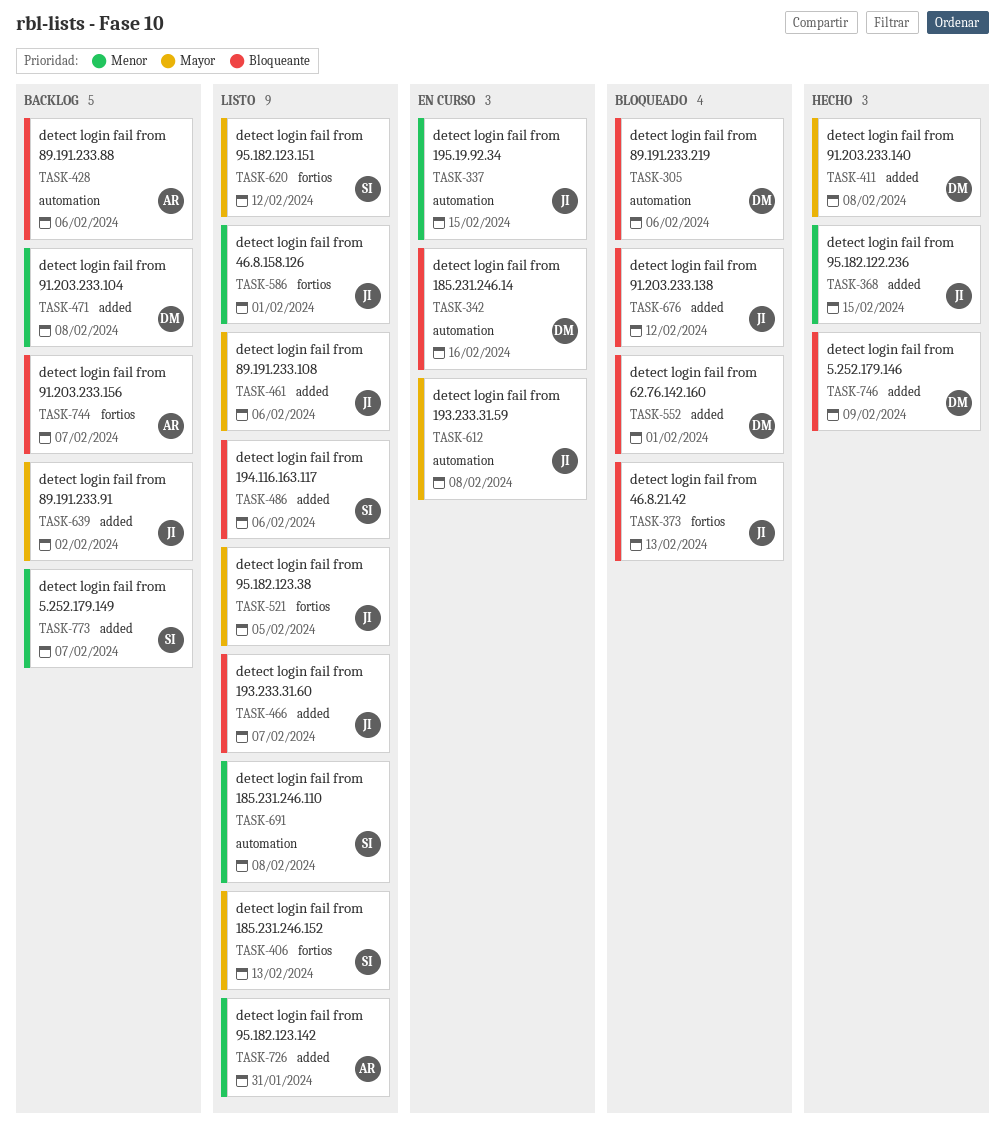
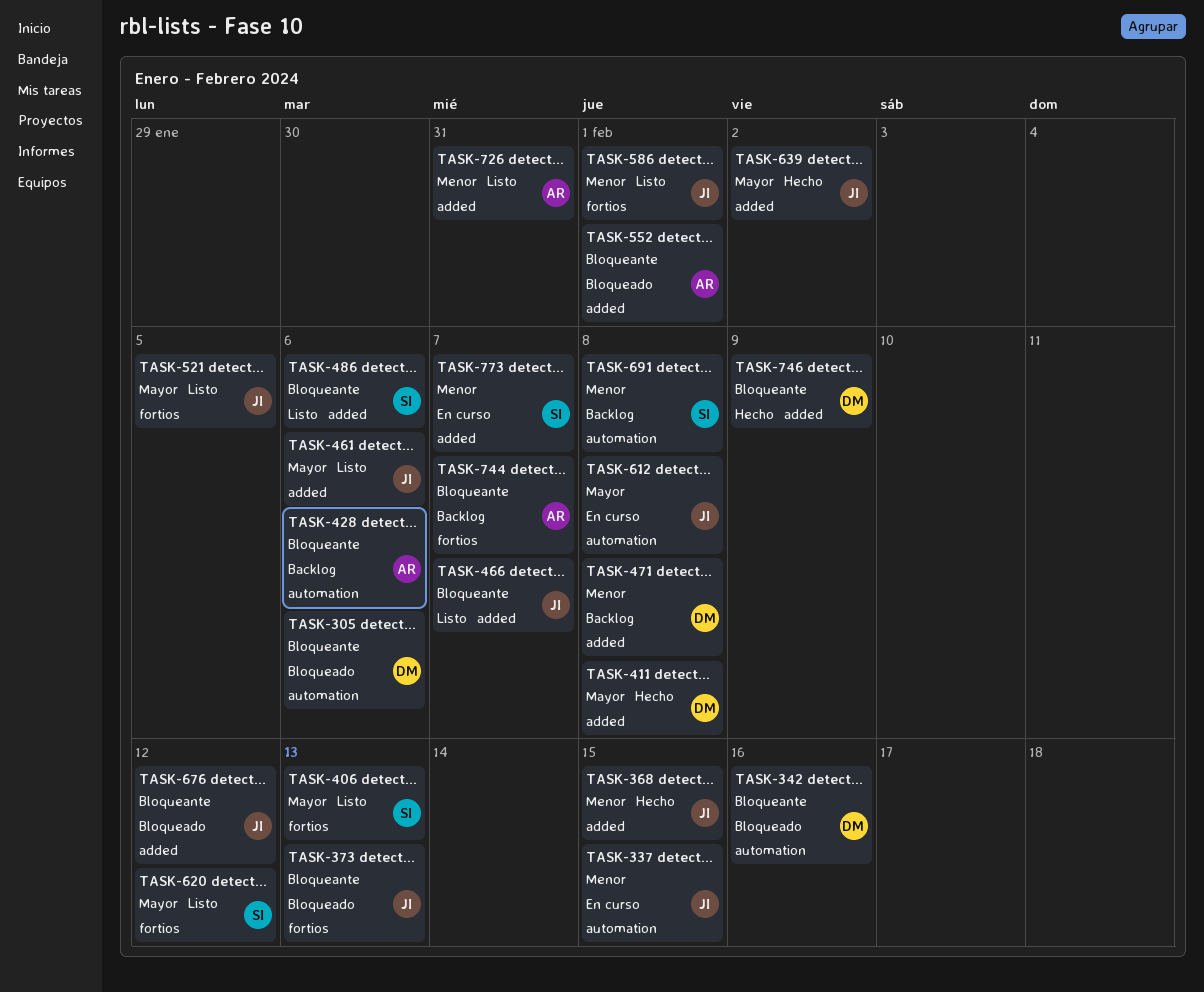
TASK-342, status: En curso -> Bloqueado
TASK-552, owner: DM -> AR
TASK-639, status: Backlog -> Hecho
TASK-691, status: Listo -> Backlog
TASK-773, status: Backlog -> En curso

